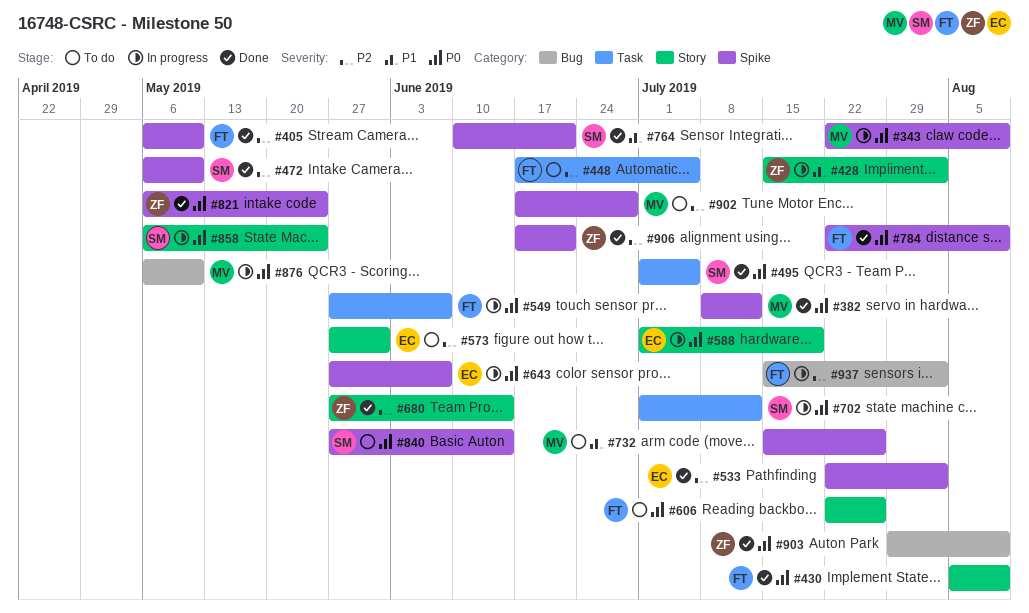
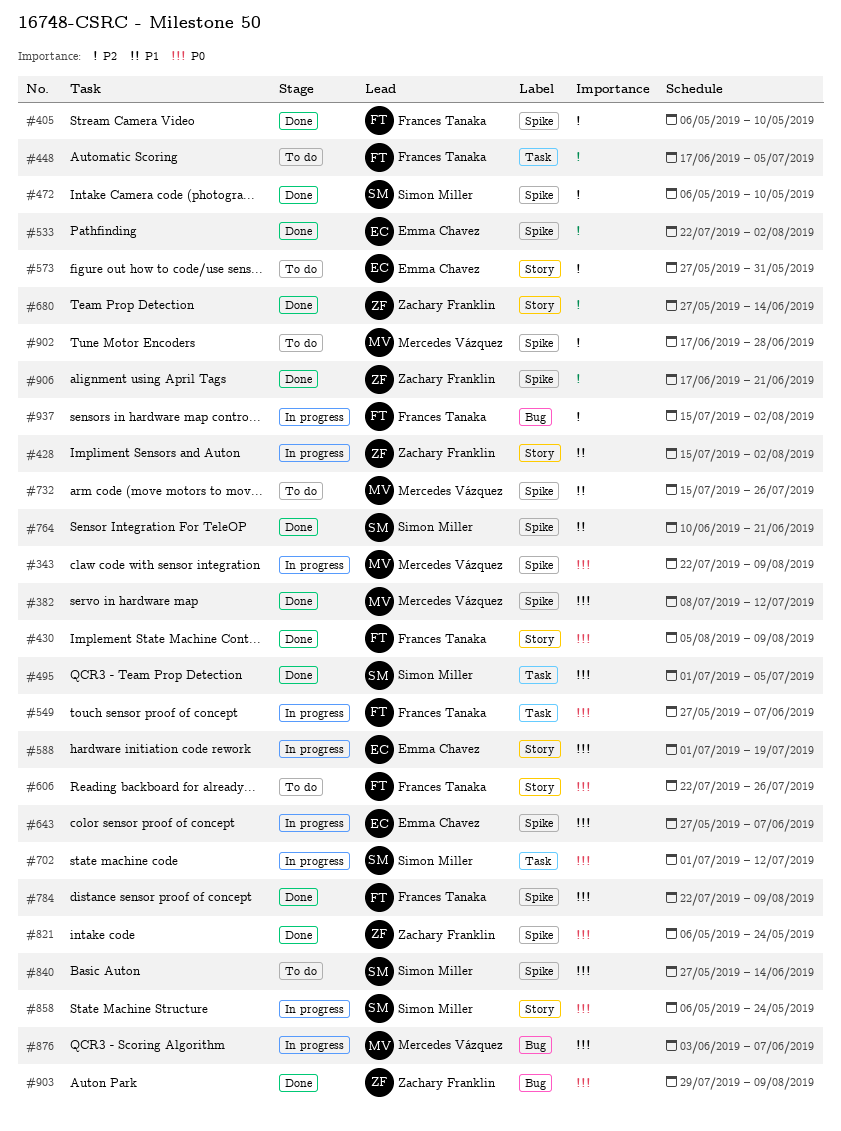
#876, start: May 6 -> Jun 3
#876, due: May 10 -> Jun 7

